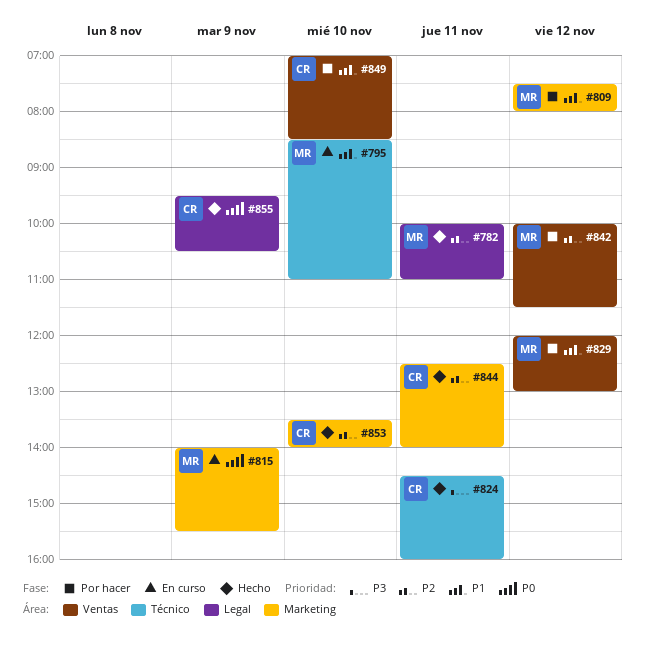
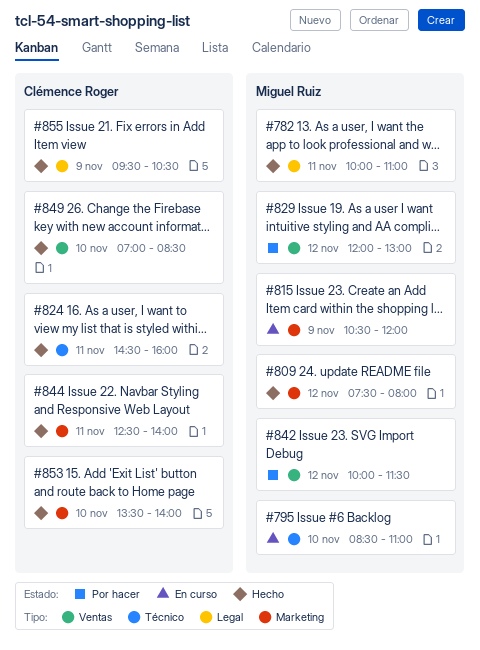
#809, status: Por hacer -> Hecho
#815, begins: 14:00 -> 10:30
#815, ends: 15:30 -> 12:00
#849, status: Por hacer -> Hecho

